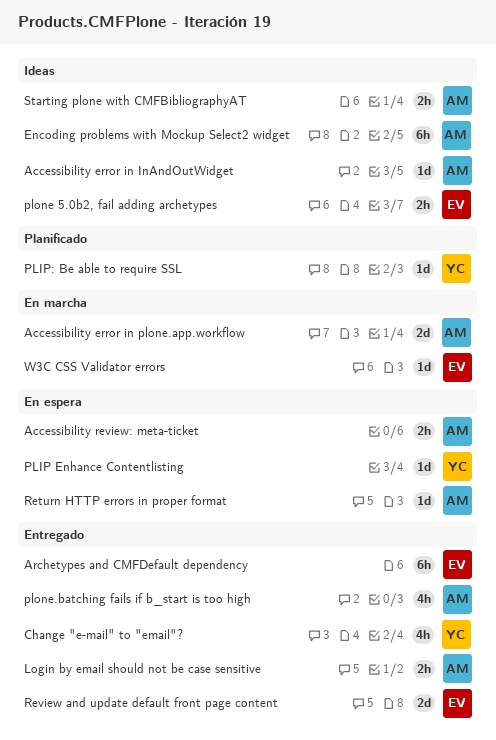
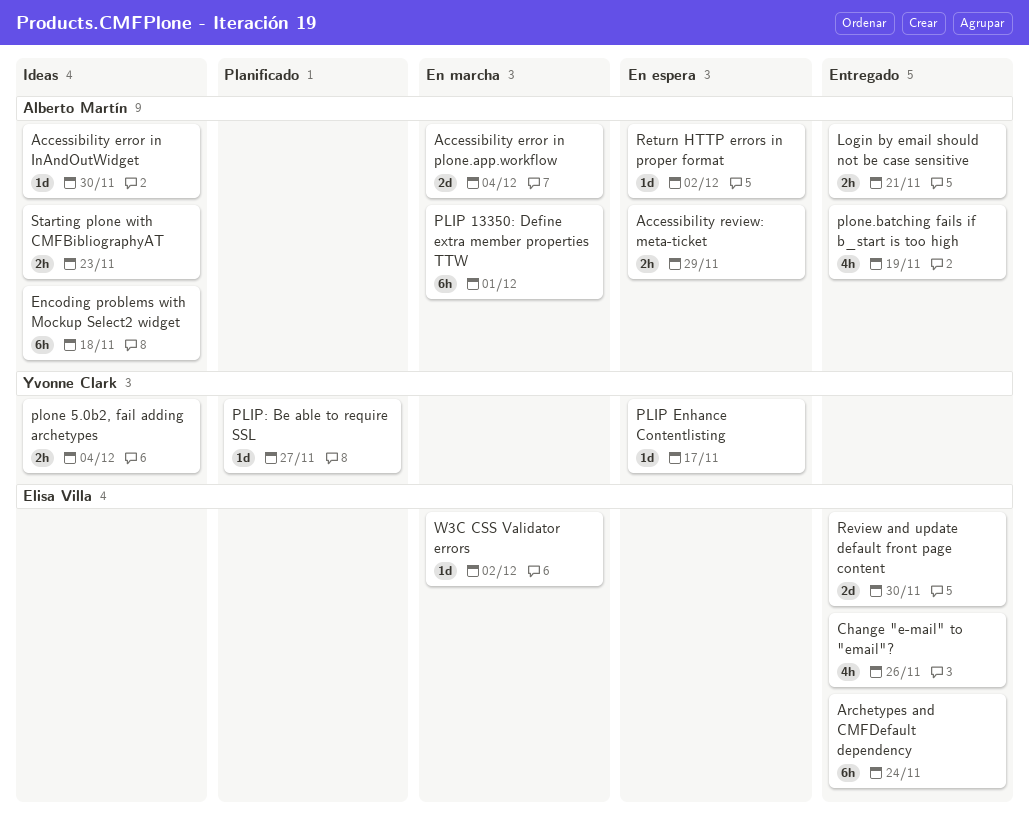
Change "e-mail" to "email"?, owner: Yvonne Clark -> Elisa Villa
PLIP 13350: Define extra member properties TTW: none -> present
plone 5.0b2, fail adding archetypes, owner: Elisa Villa -> Yvonne Clark

